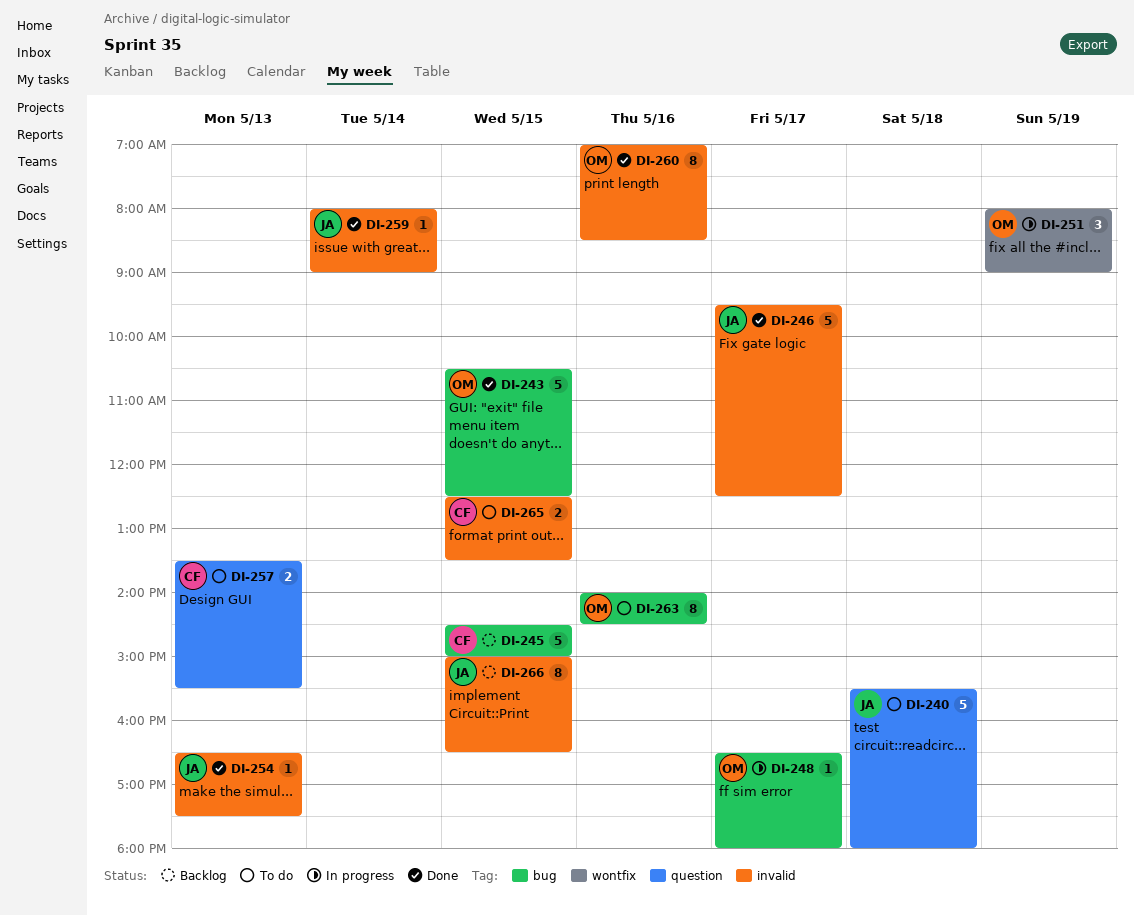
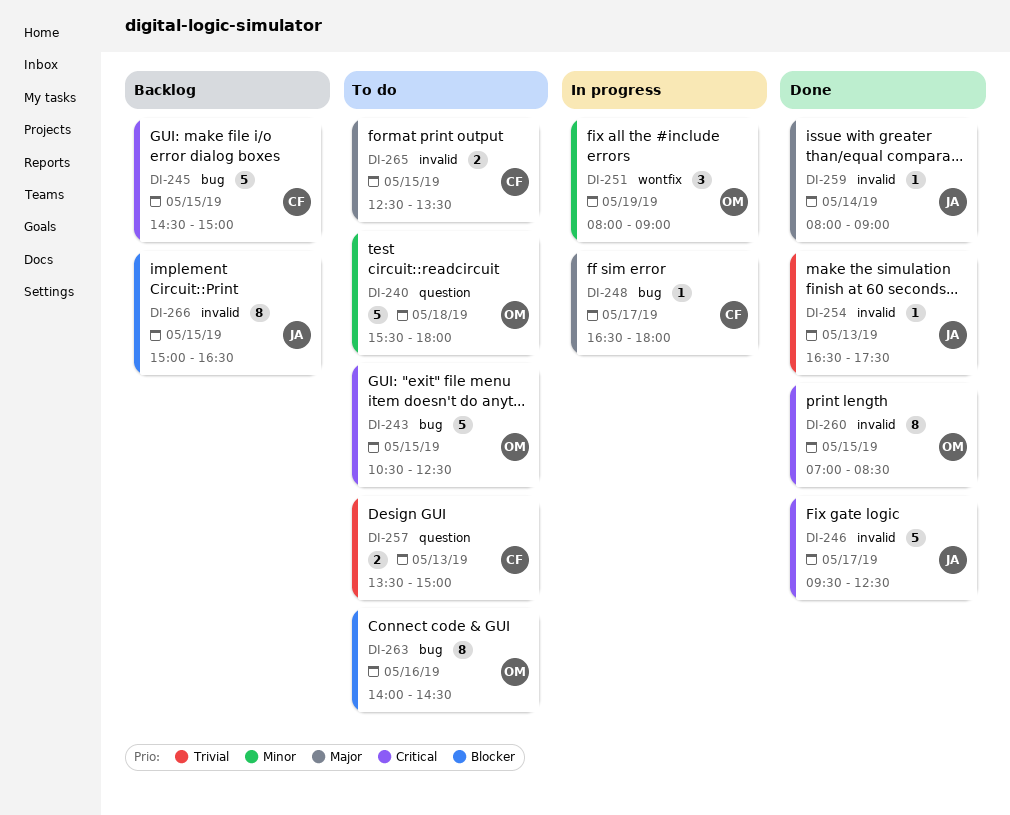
DI-240, owner: JA -> OM
DI-243, status: Done -> To do
DI-248, owner: OM -> CF
DI-257, ends: 15:30 -> 15:00
DI-260, day: May 16 -> May 15

